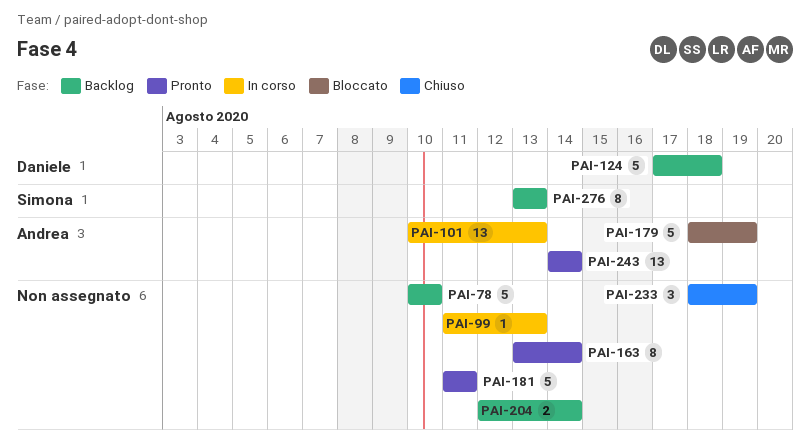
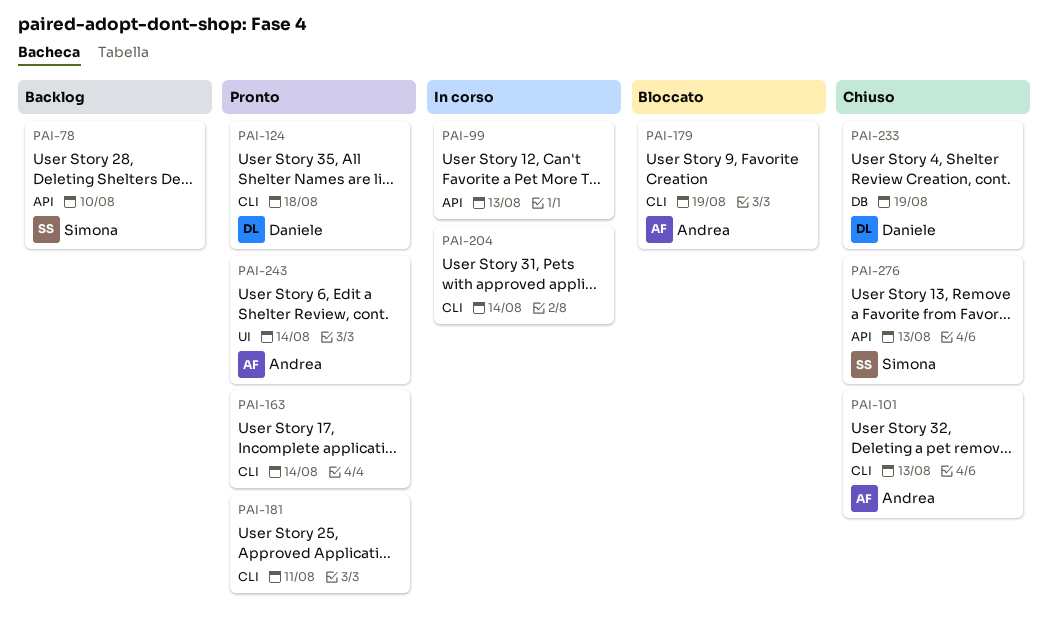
PAI-78, owner: none -> Simona
PAI-101, status: In corso -> Chiuso
PAI-124, status: Backlog -> Pronto
PAI-204, status: Backlog -> In corso
PAI-233, owner: none -> Daniele
PAI-276, status: Backlog -> Chiuso

